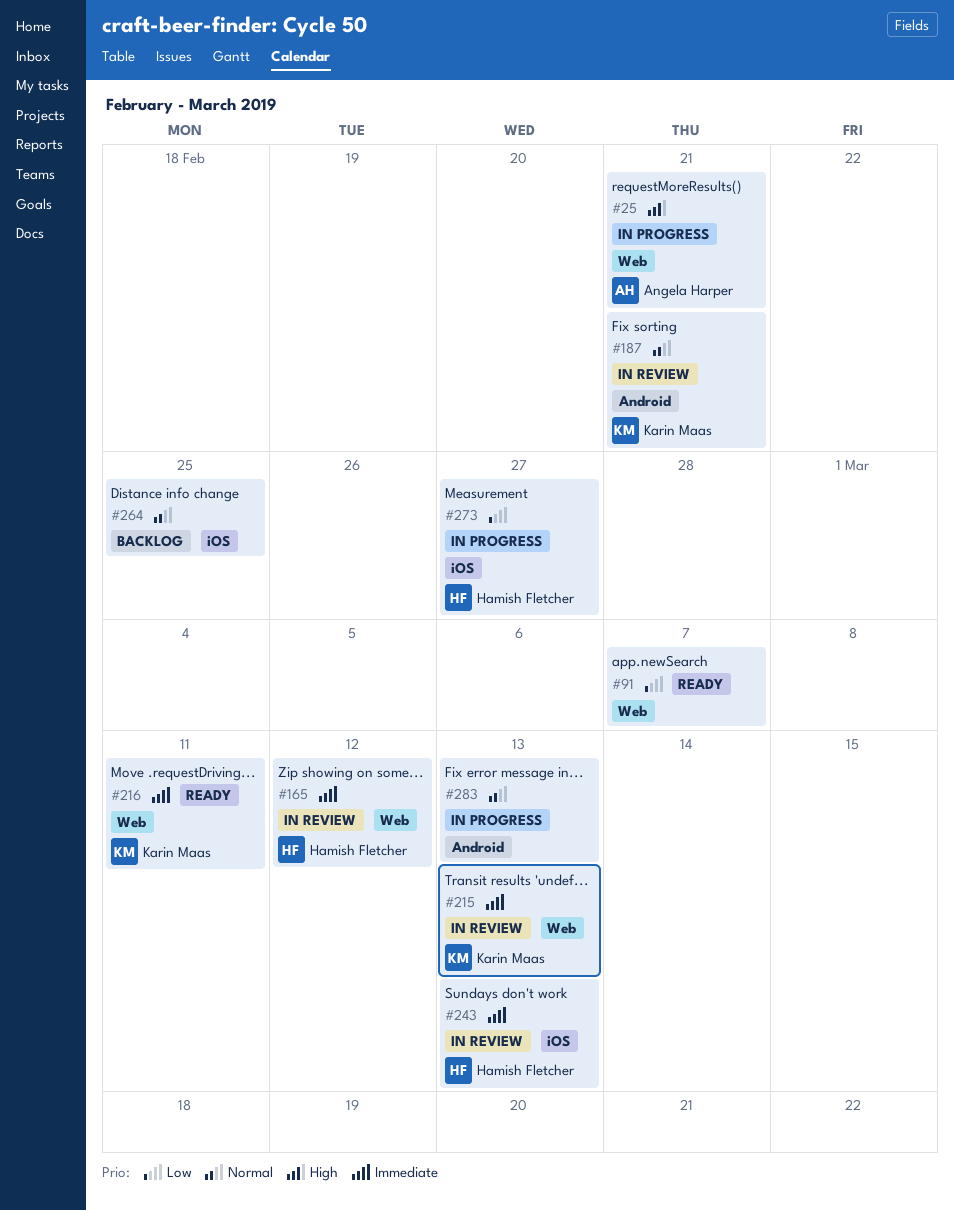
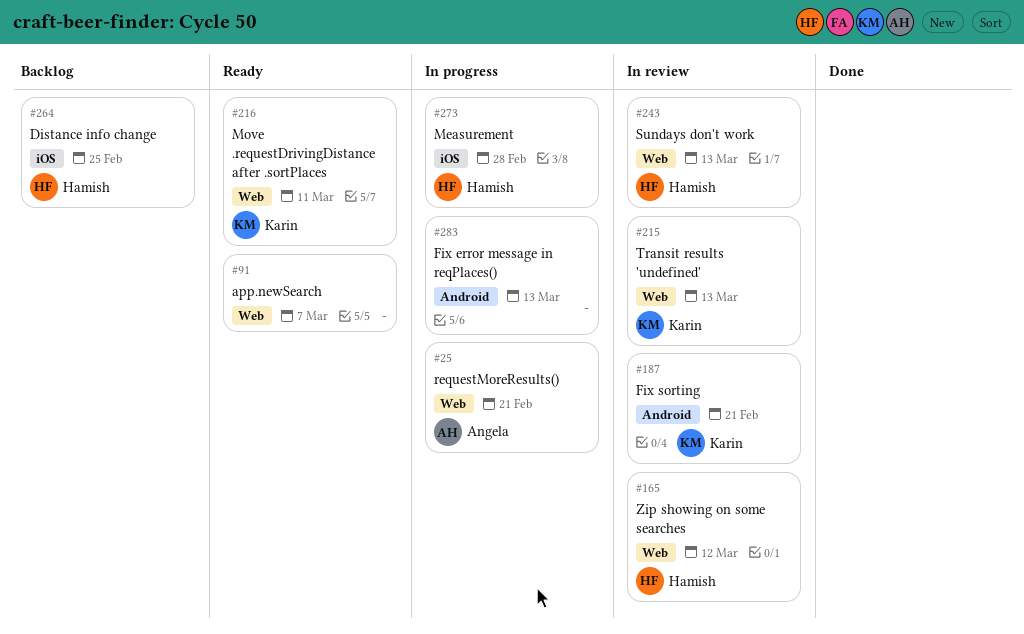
#243, label: iOS -> Web
#264, owner: none -> Hamish Fletcher
#273, due: Feb 27 -> Feb 28

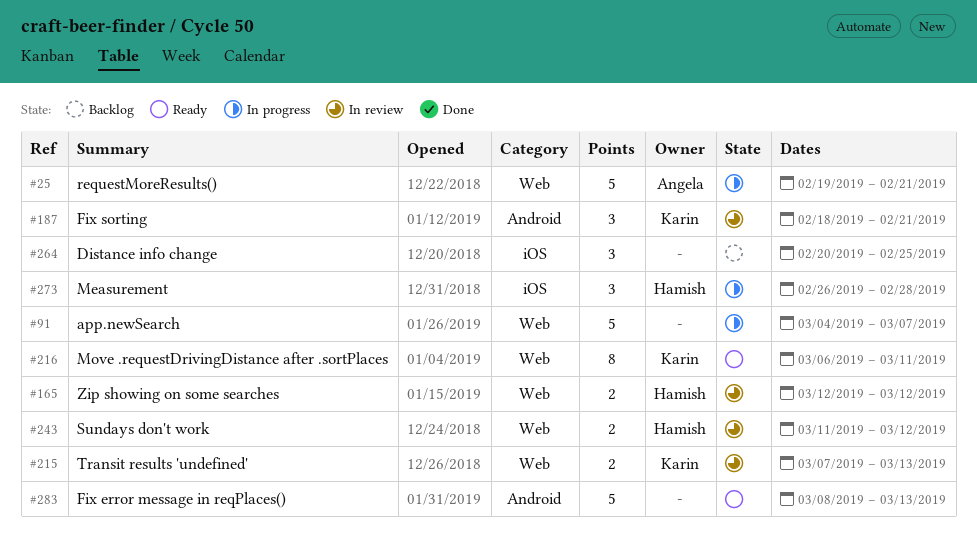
#91, status: Ready -> In progress
#243, due: Mar 13 -> Mar 12
#264, owner: Hamish -> none
#283, status: In progress -> Ready

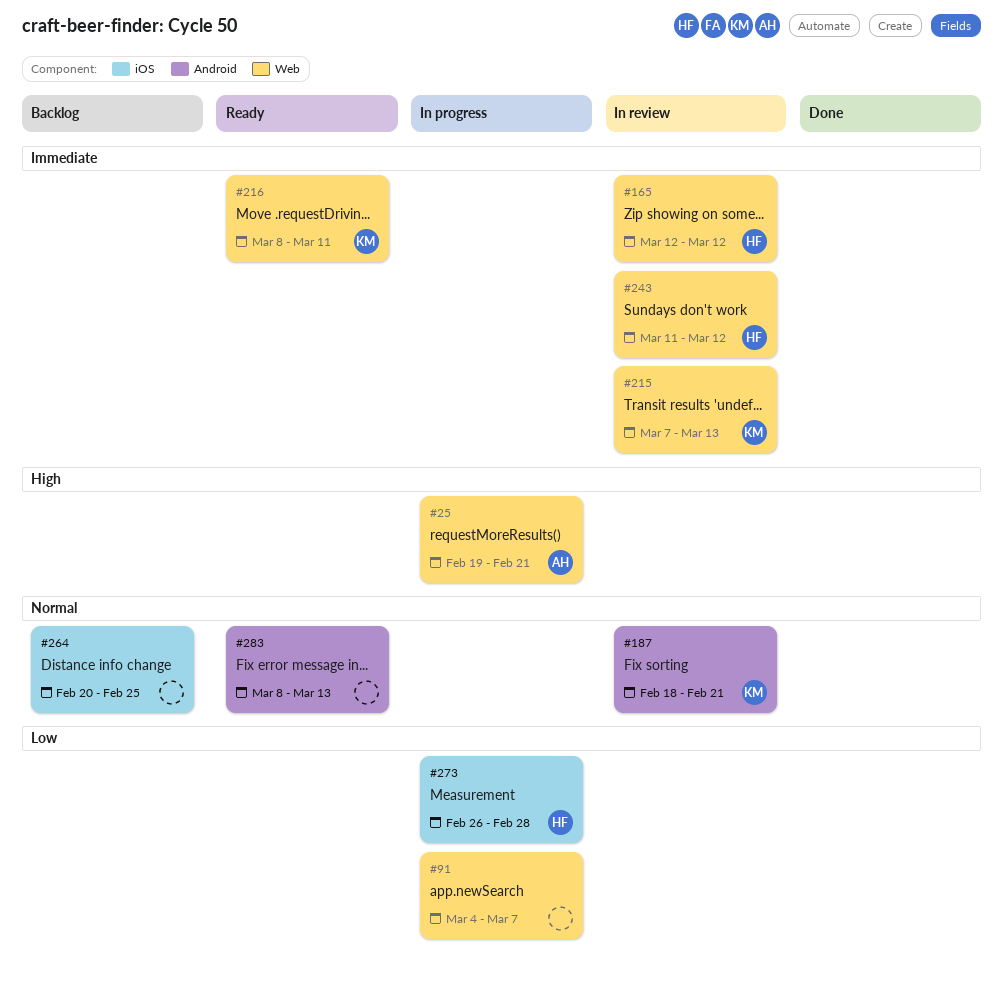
#216, start: Mar 6 -> Mar 8

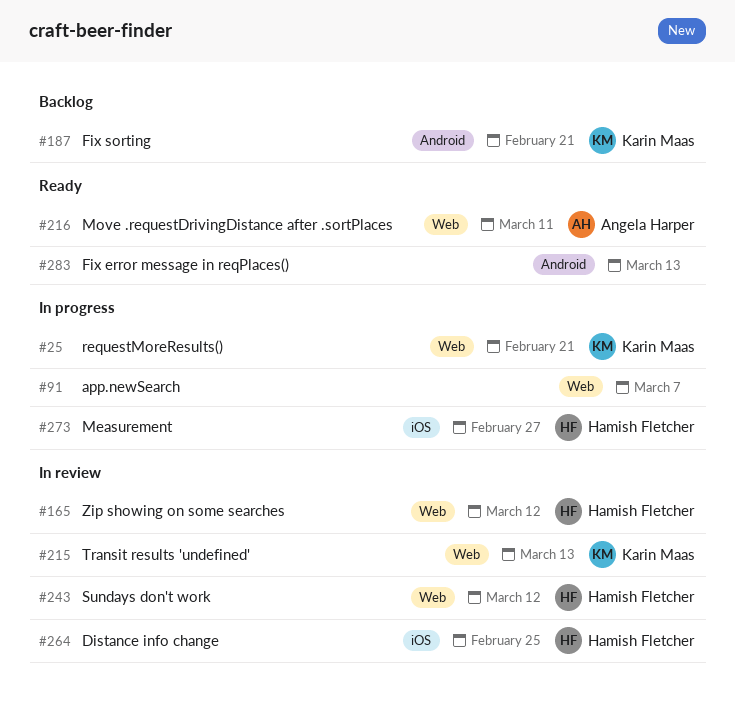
#25, owner: Angela Harper -> Karin Maas
#187, status: In review -> Backlog
#216, owner: Karin Maas -> Angela Harper
#264, status: Backlog -> In review
#264, owner: none -> Hamish Fletcher
#273, due: Feb 28 -> Feb 27

